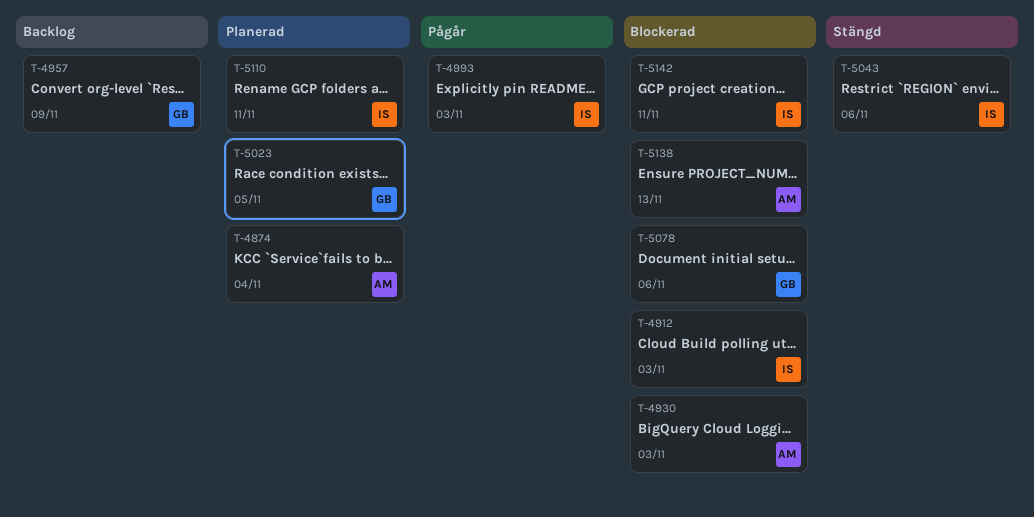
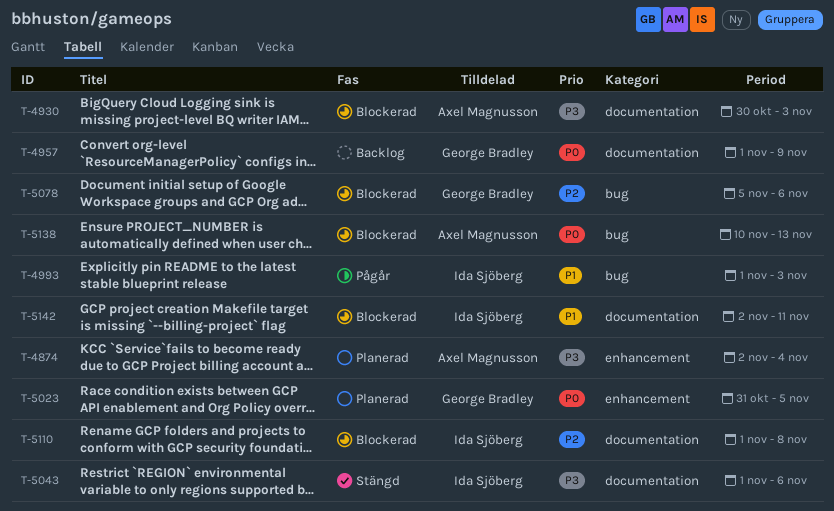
T-4912: present -> none
T-5110, status: Planerad -> Blockerad
T-5110, due: Nov 11 -> Nov 8

